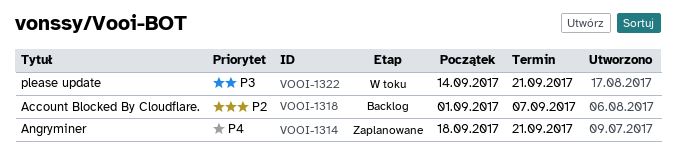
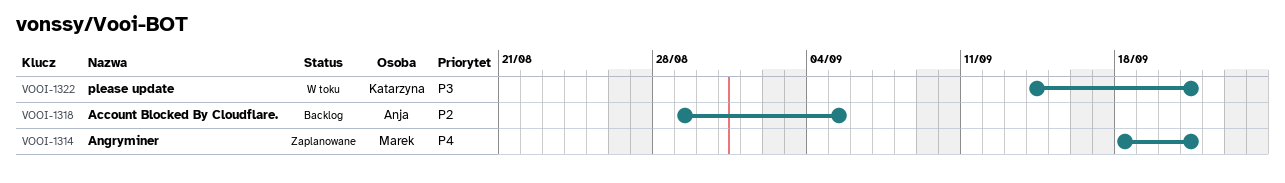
VOOI-1318, start: Sep 1 -> Aug 29
VOOI-1318, due: Sep 7 -> Sep 5

